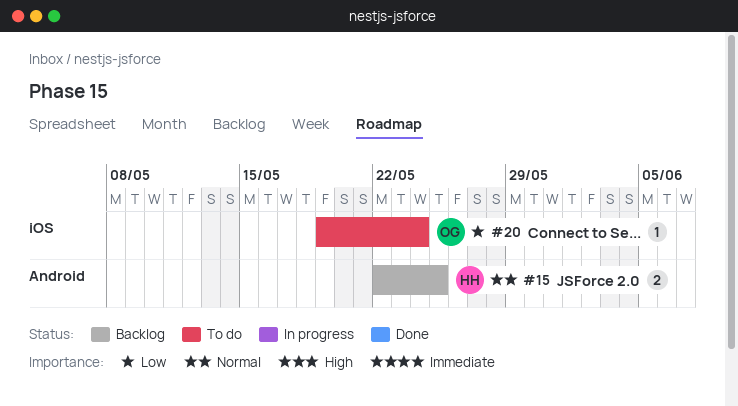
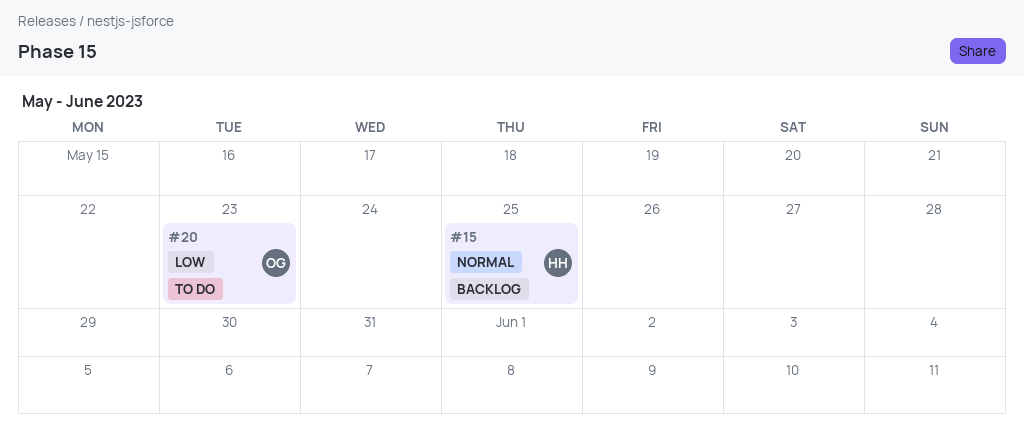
#20, due: May 24 -> May 23

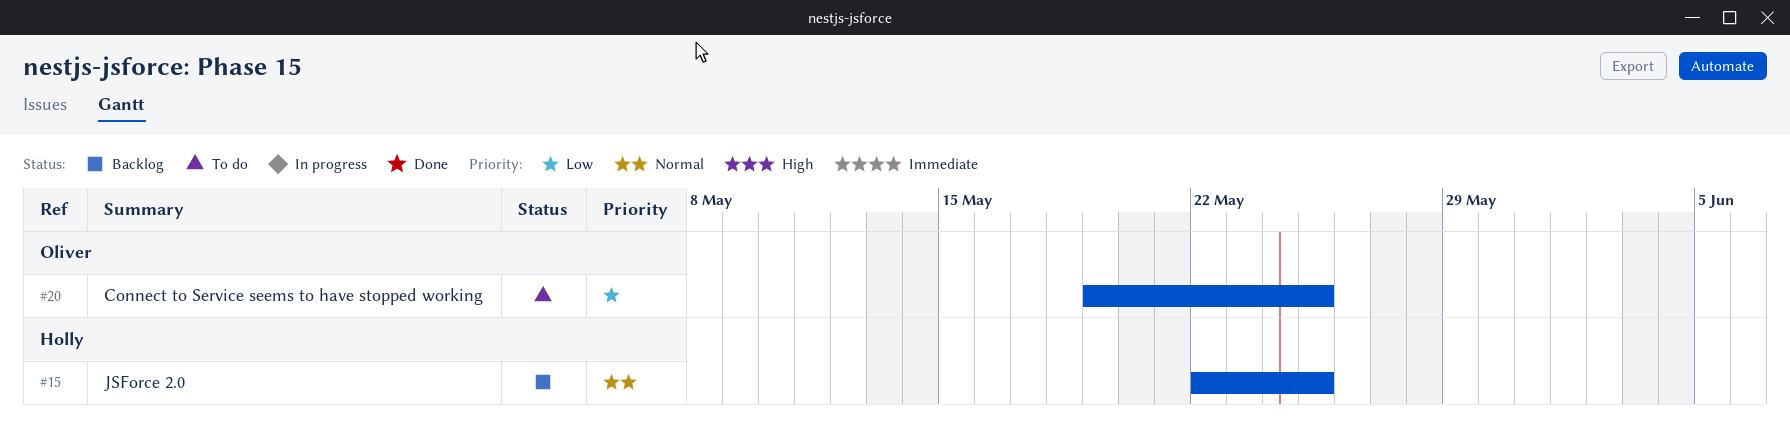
#20, due: May 23 -> May 25

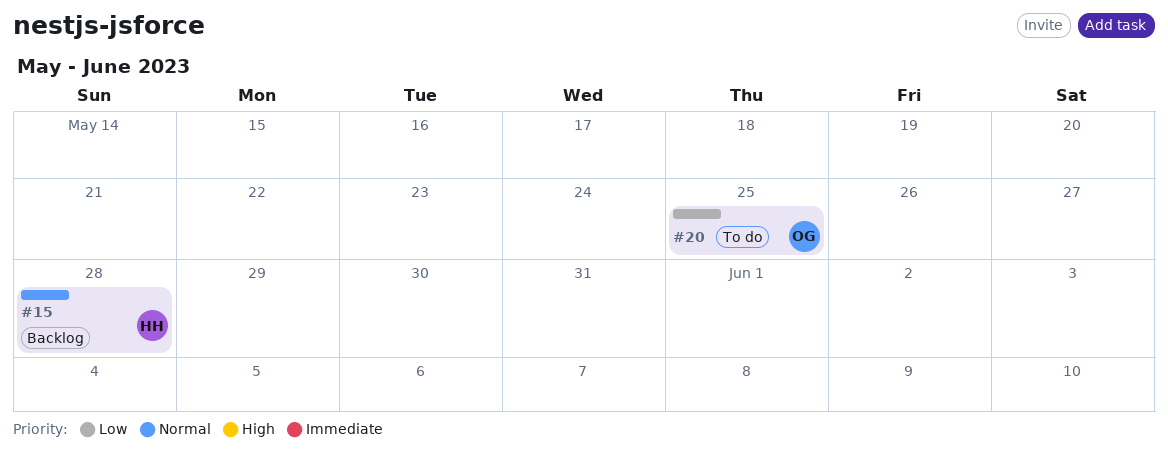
#15, due: May 25 -> May 28

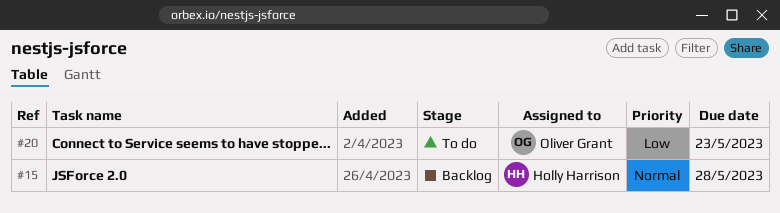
#20, due: May 25 -> May 23

